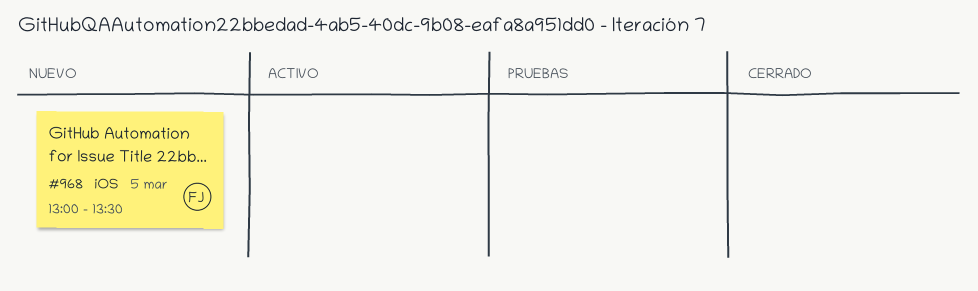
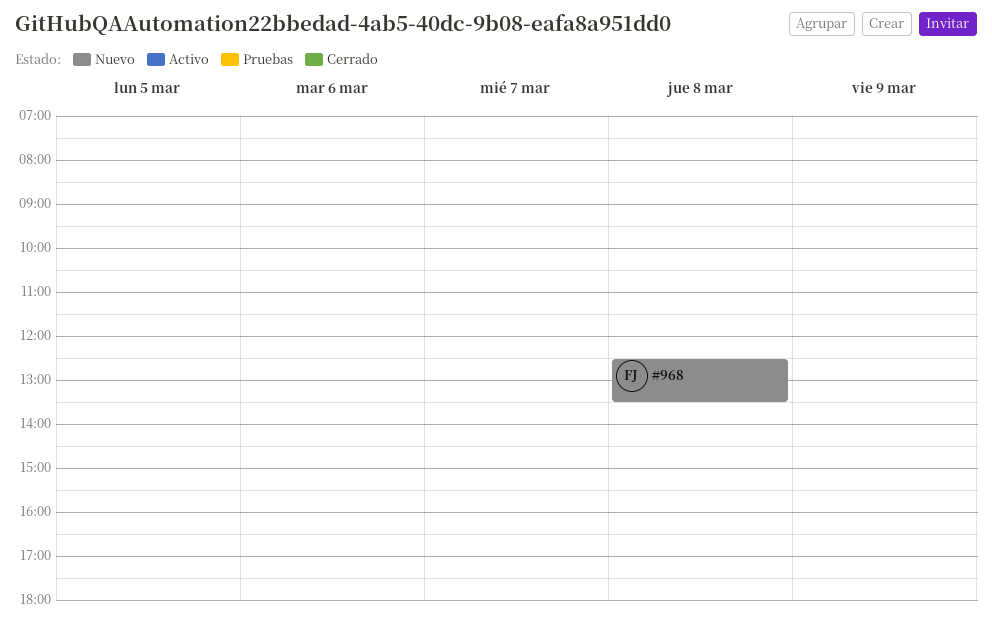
#968, day: Mar 5 -> Mar 8
#968, begins: 13:00 -> 12:30

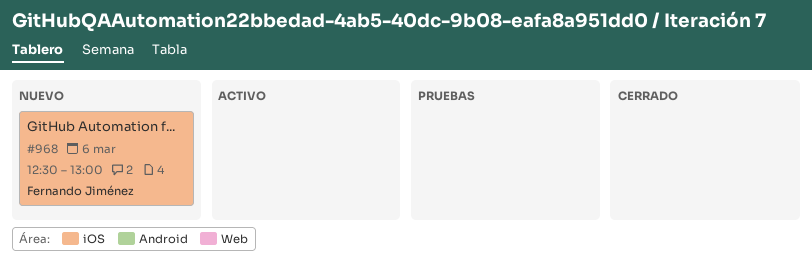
#968, day: Mar 8 -> Mar 6
#968, ends: 13:30 -> 13:00

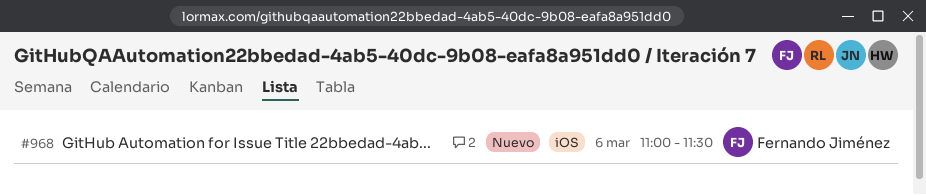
#968, begins: 12:30 -> 11:00
#968, ends: 13:00 -> 11:30

